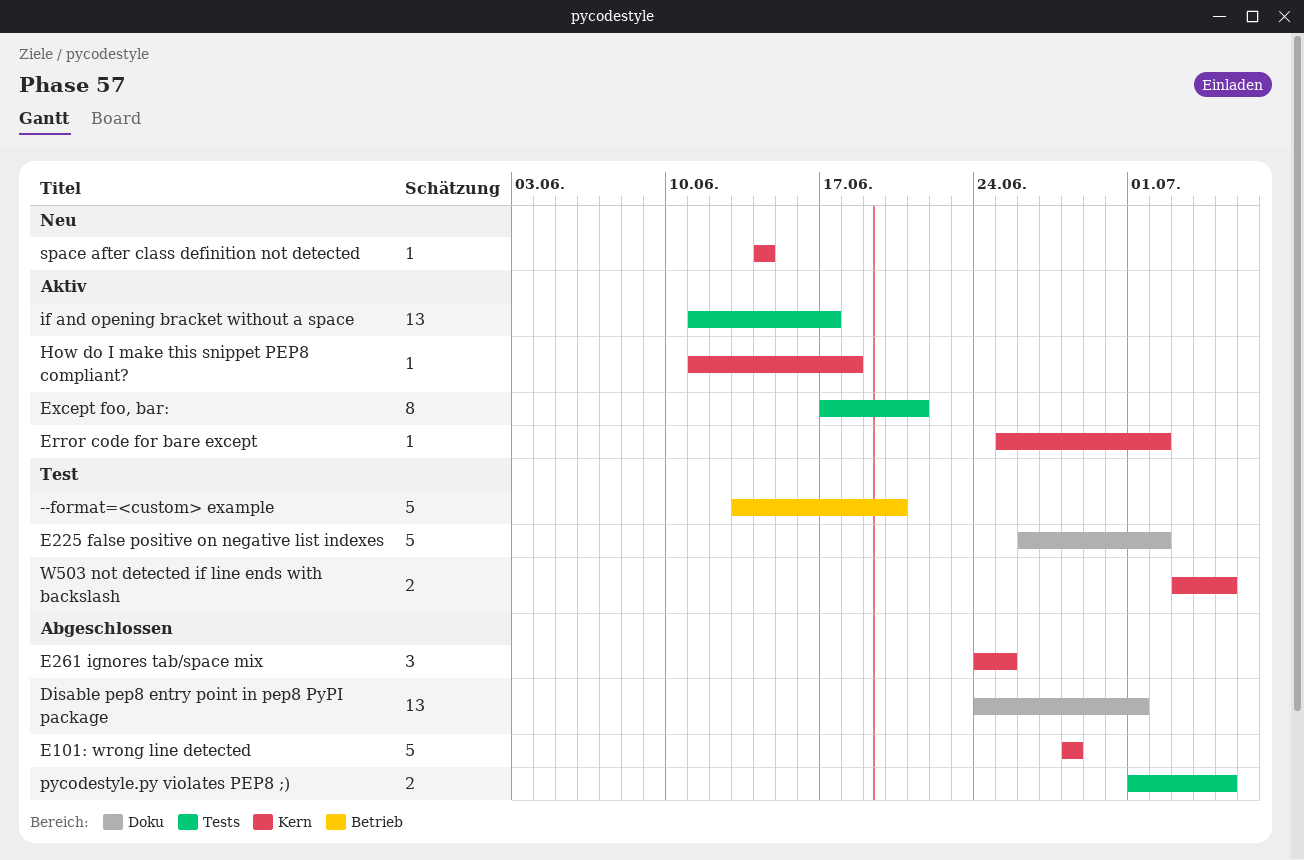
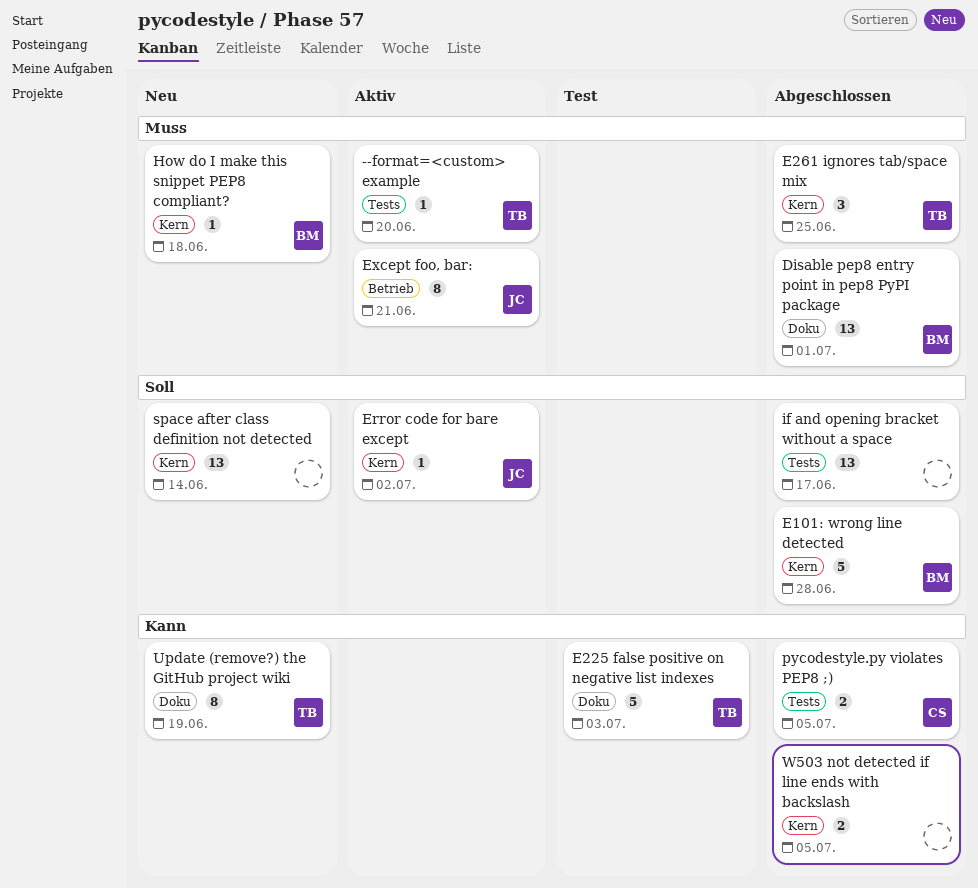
--format=<custom> example, status: Test -> Aktiv
--format=<custom> example, label: Betrieb -> Tests
--format=<custom> example, estimate: 5 -> 1
E225 false positive on negative list indexes, due: Jul 2 -> Jul 3
Except foo, bar:, label: Tests -> Betrieb
How do I make this snippet PEP8 compliant?, status: Aktiv -> Neu
if and opening bracket without a space, status: Aktiv -> Abgeschlossen
space after class definition not detected, estimate: 1 -> 13
Update (remove?) the GitHub project wiki: none -> present
W503 not detected if line ends with backslash, status: Test -> Abgeschlossen

